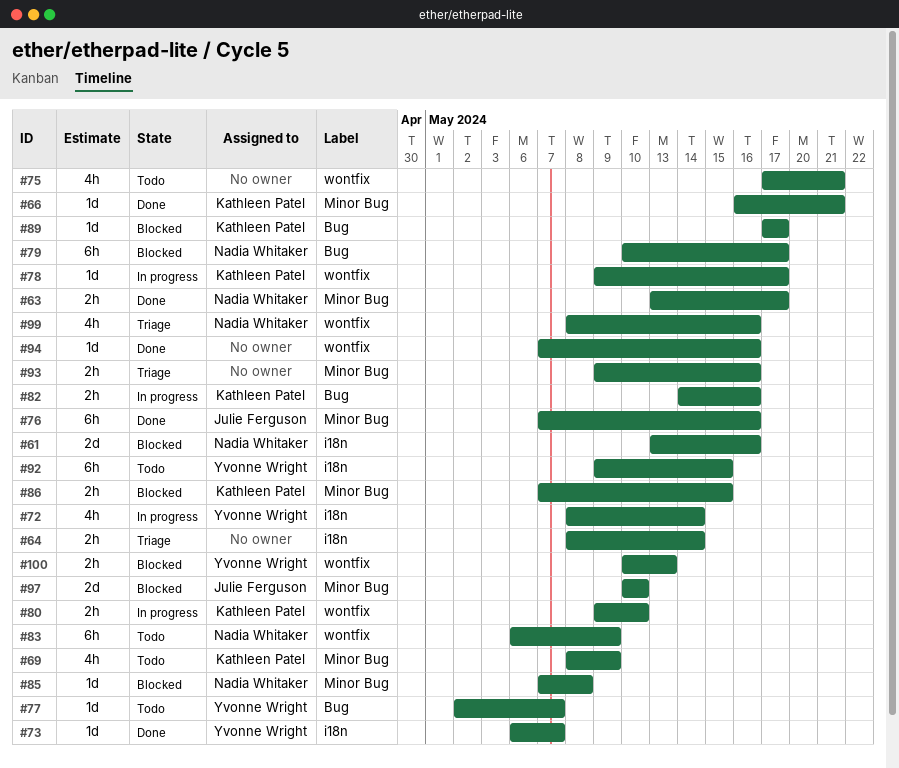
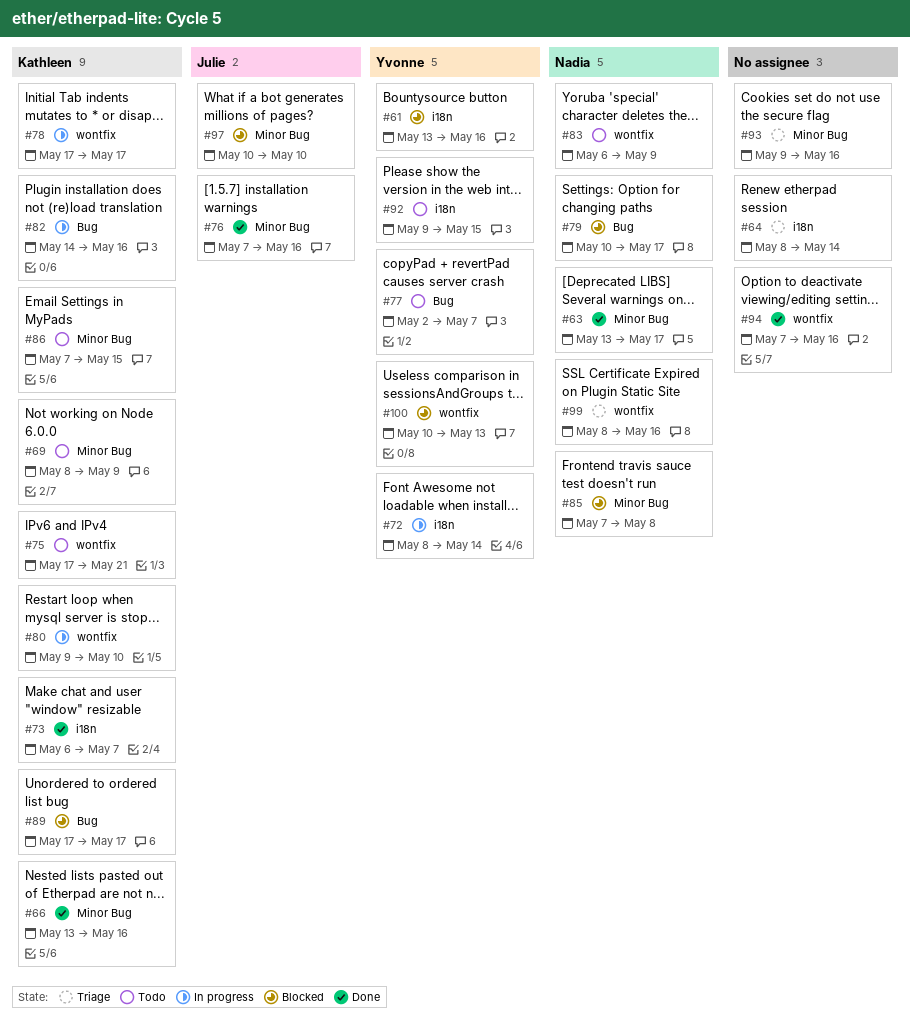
#61, owner: Nadia Whitaker -> Yvonne Wright
#66, start: May 16 -> May 13
#66, due: May 21 -> May 16
#73, owner: Yvonne Wright -> Kathleen Patel
#75, owner: none -> Kathleen Patel
#78, start: May 9 -> May 17
#86, status: Blocked -> Todo

